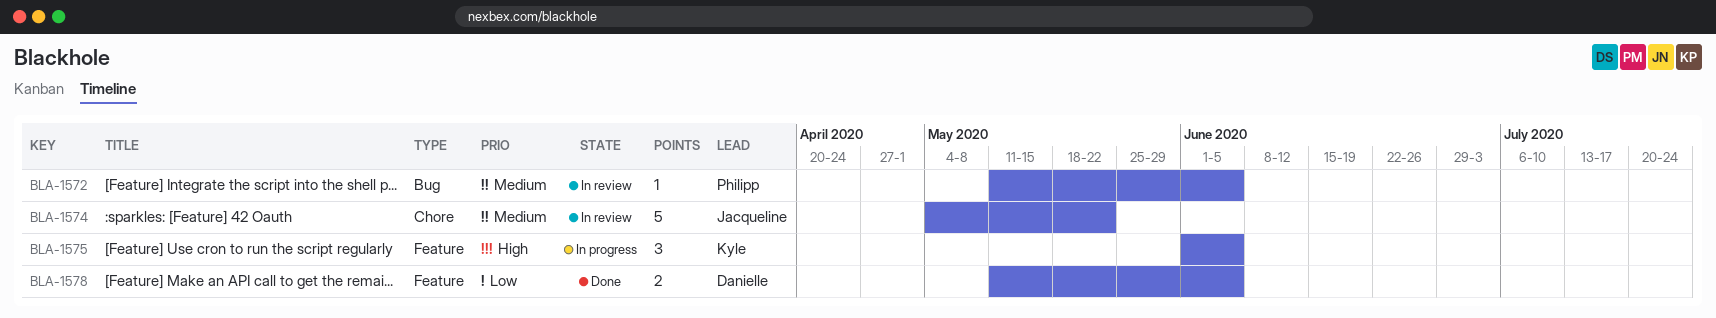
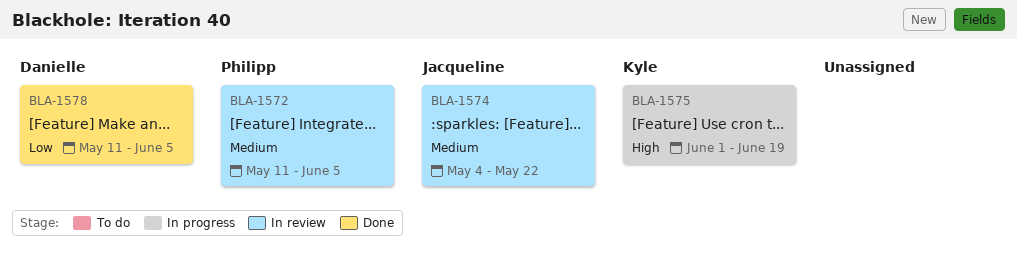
BLA-1575, due: Jun 5 -> Jun 19

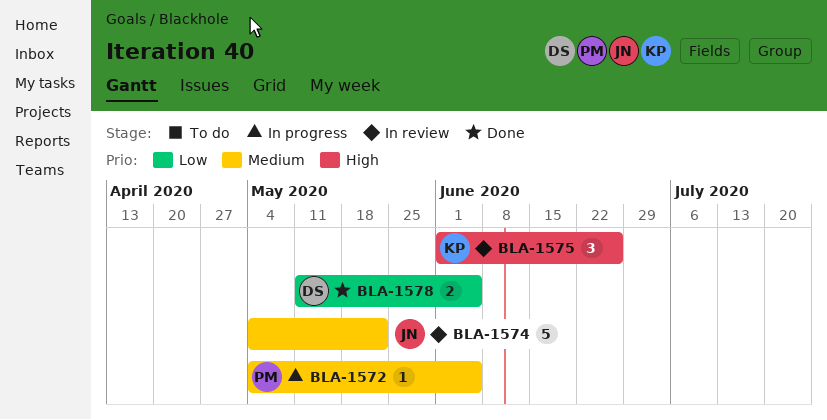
BLA-1572, status: In review -> In progress
BLA-1572, start: May 11 -> May 4
BLA-1575, status: In progress -> In review
BLA-1575, due: Jun 19 -> Jun 26

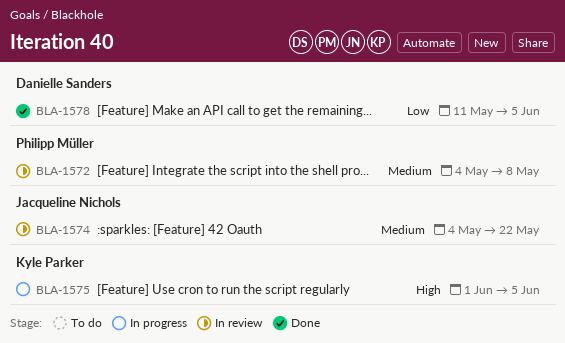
BLA-1572, status: In progress -> In review
BLA-1572, due: Jun 5 -> May 8
BLA-1575, status: In review -> In progress
BLA-1575, due: Jun 26 -> Jun 5

